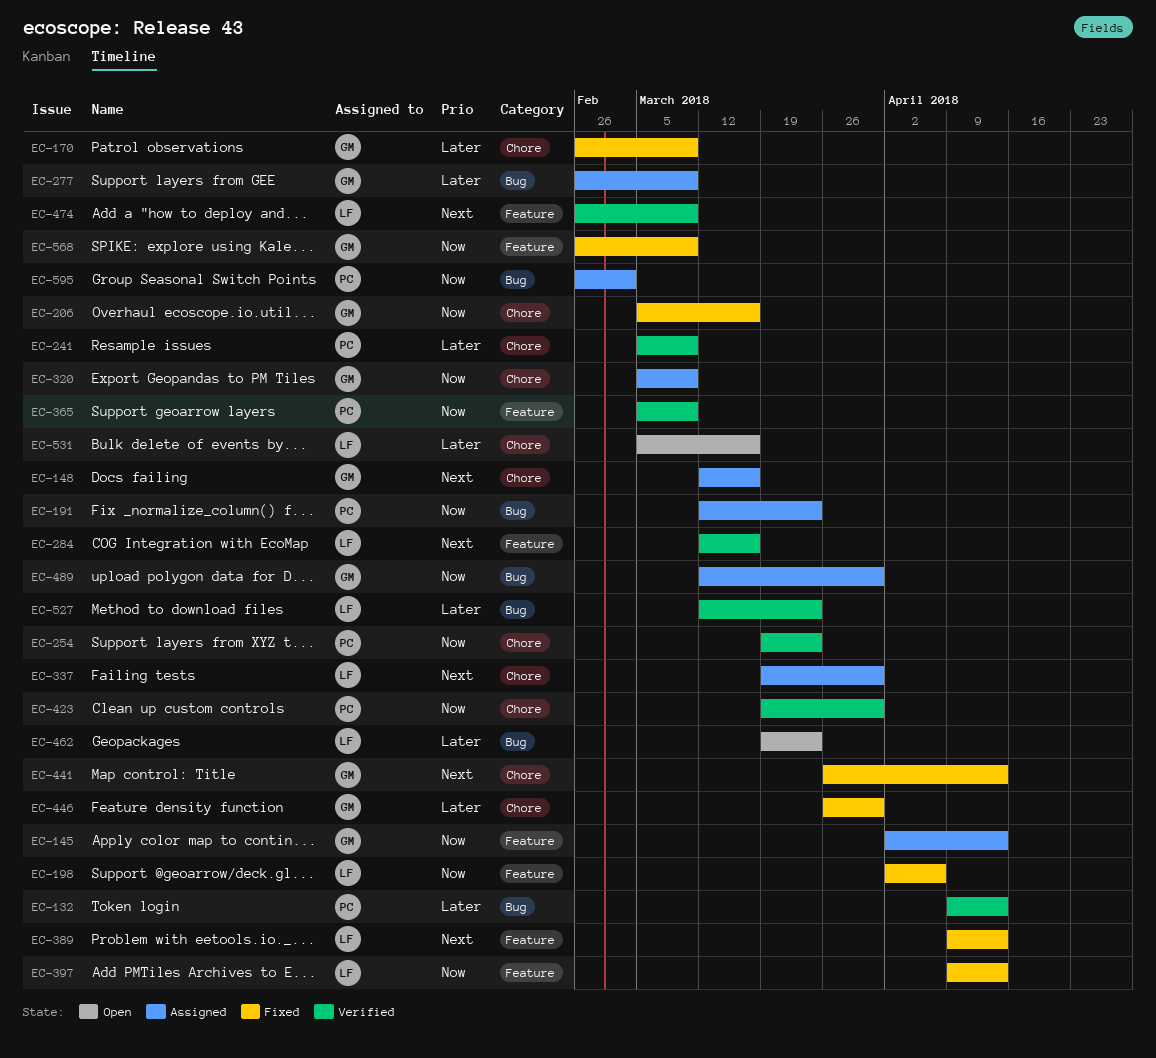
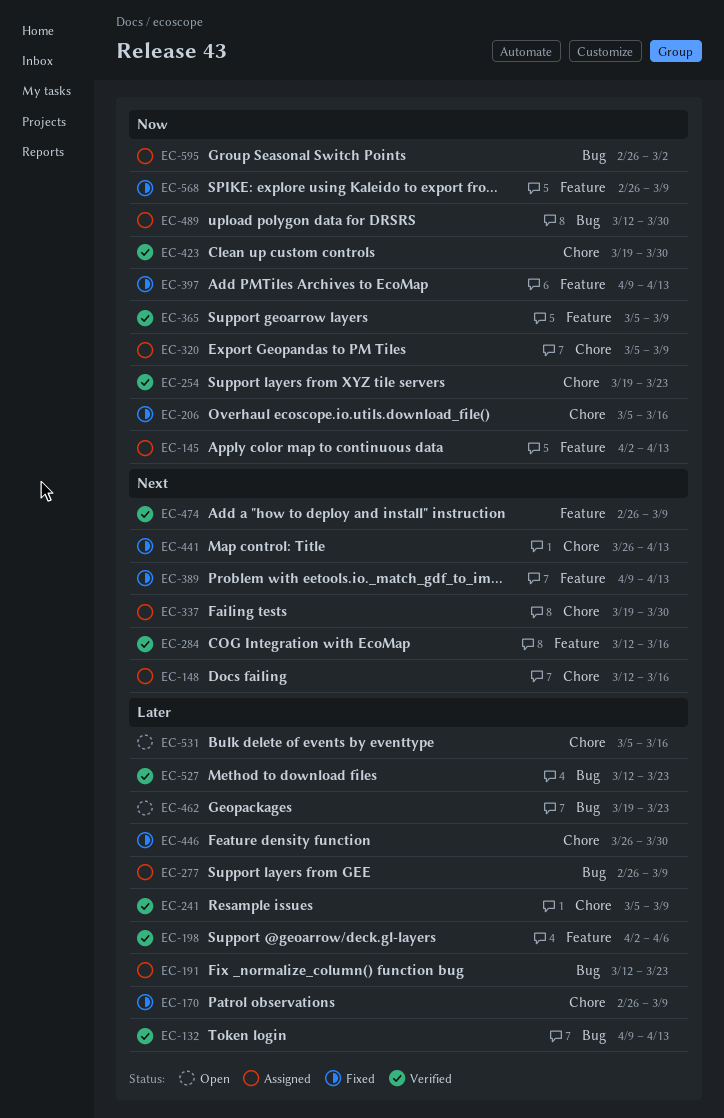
EC-191, priority: Now -> Later
EC-198, status: Fixed -> Verified
EC-198, priority: Now -> Later

